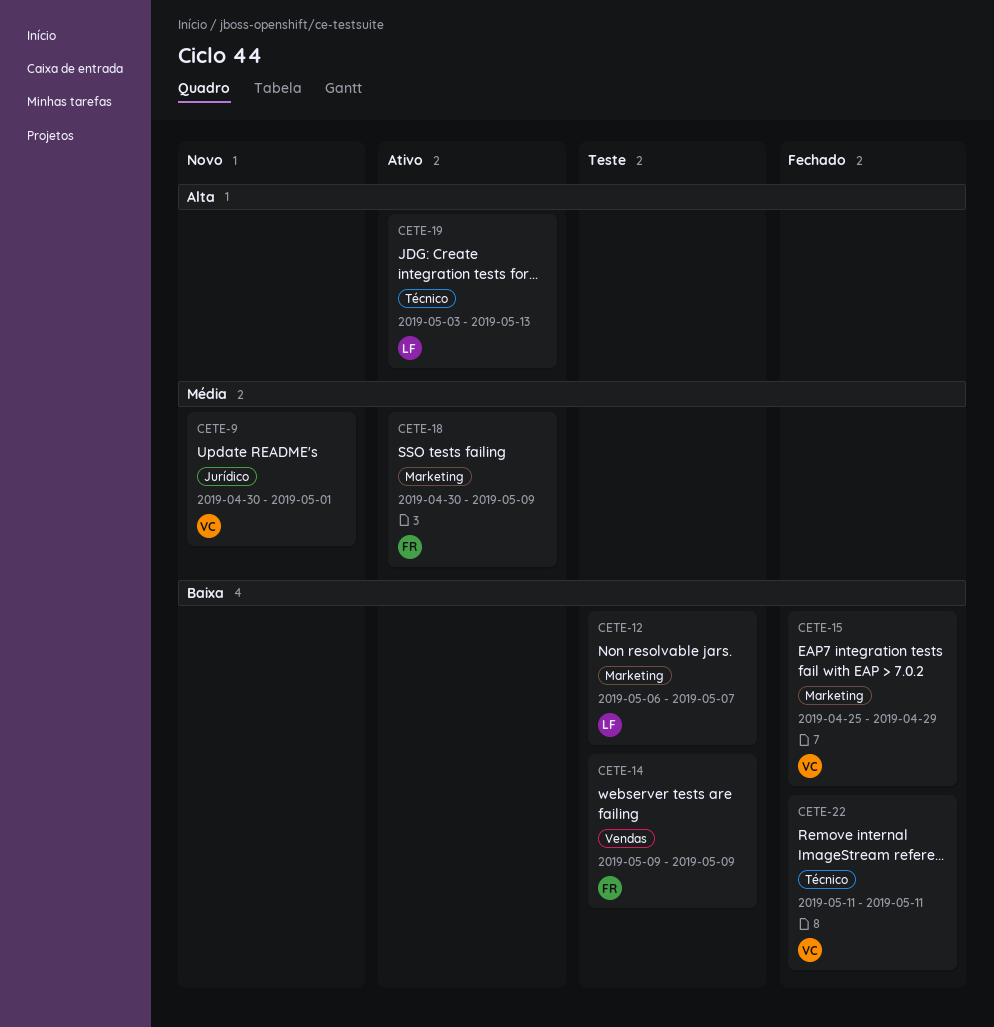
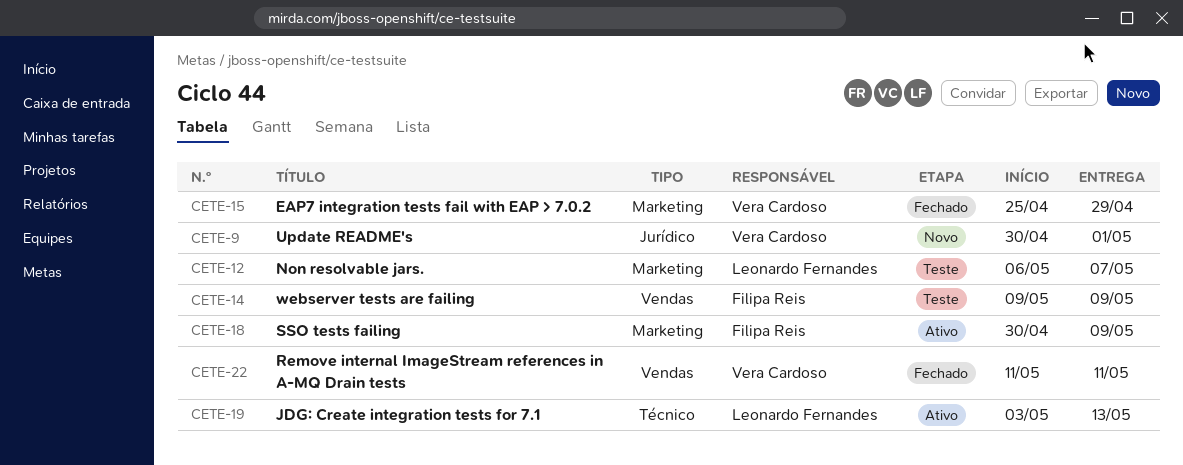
CETE-22, label: Técnico -> Vendas

